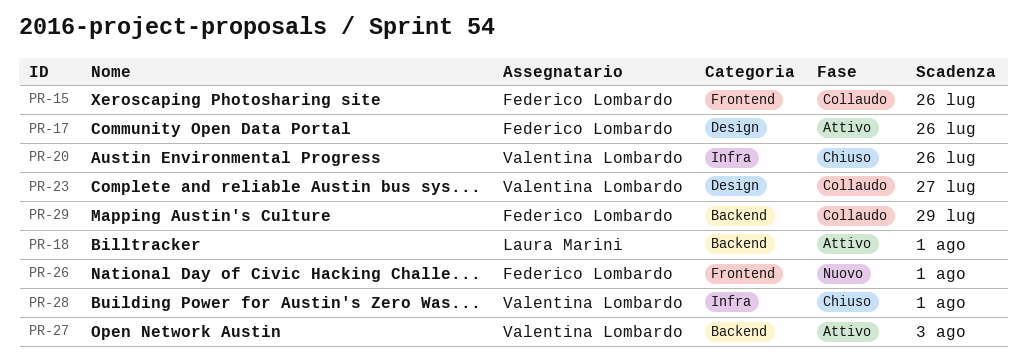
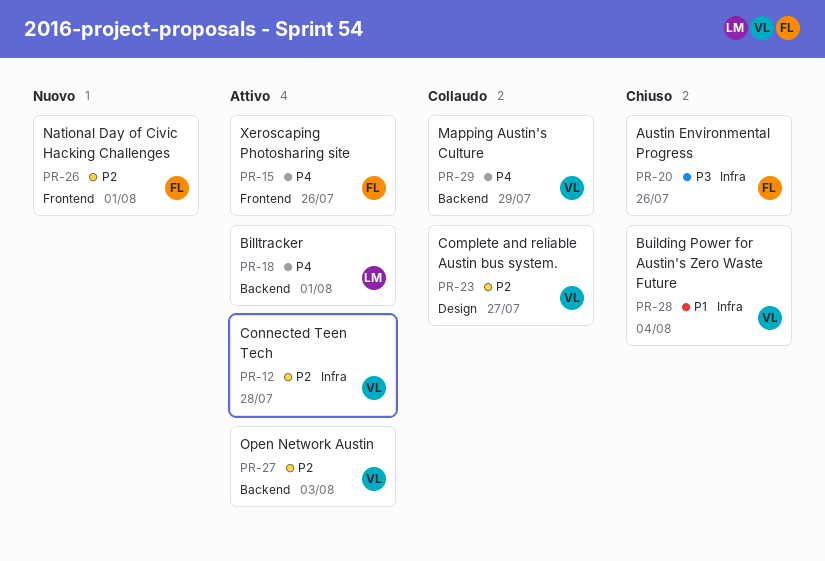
PR-12: none -> present
PR-15, status: Collaudo -> Attivo
PR-17: present -> none
PR-20, owner: Valentina Lombardo -> Federico Lombardo
PR-28, due: Aug 1 -> Aug 4
PR-29, owner: Federico Lombardo -> Valentina Lombardo

